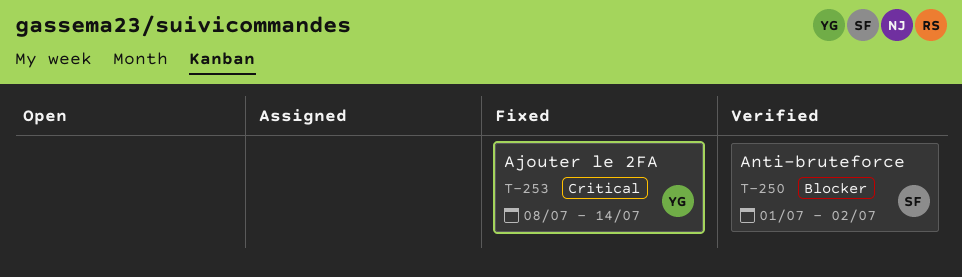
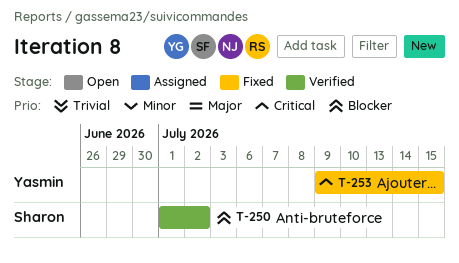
T-253, start: Jul 8 -> Jul 9
T-253, due: Jul 14 -> Jul 15

